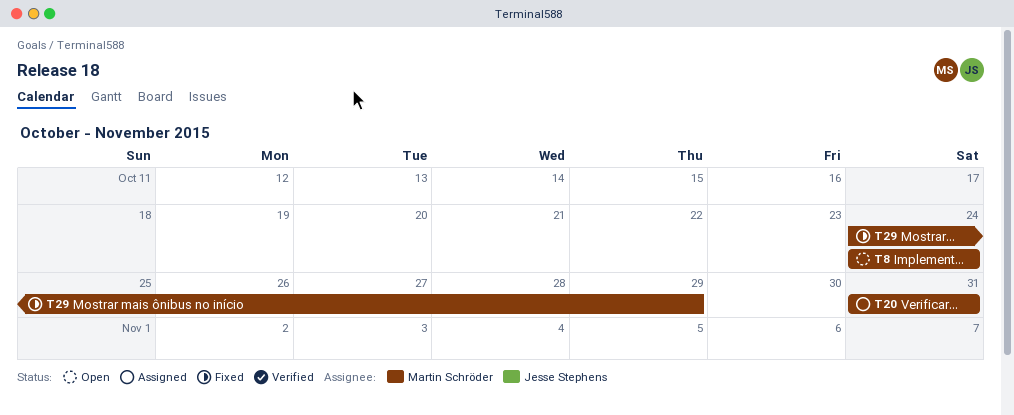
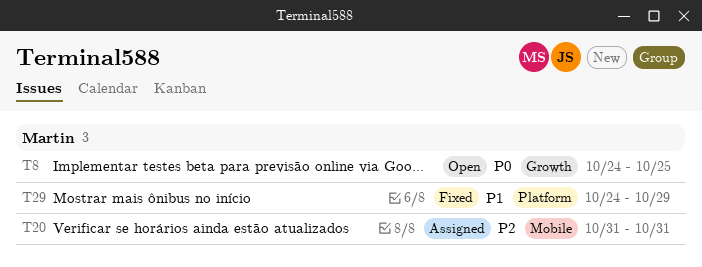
T8, due: Oct 24 -> Oct 25

